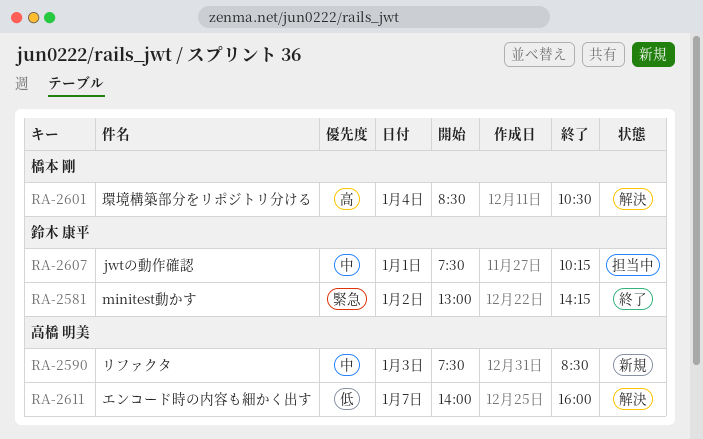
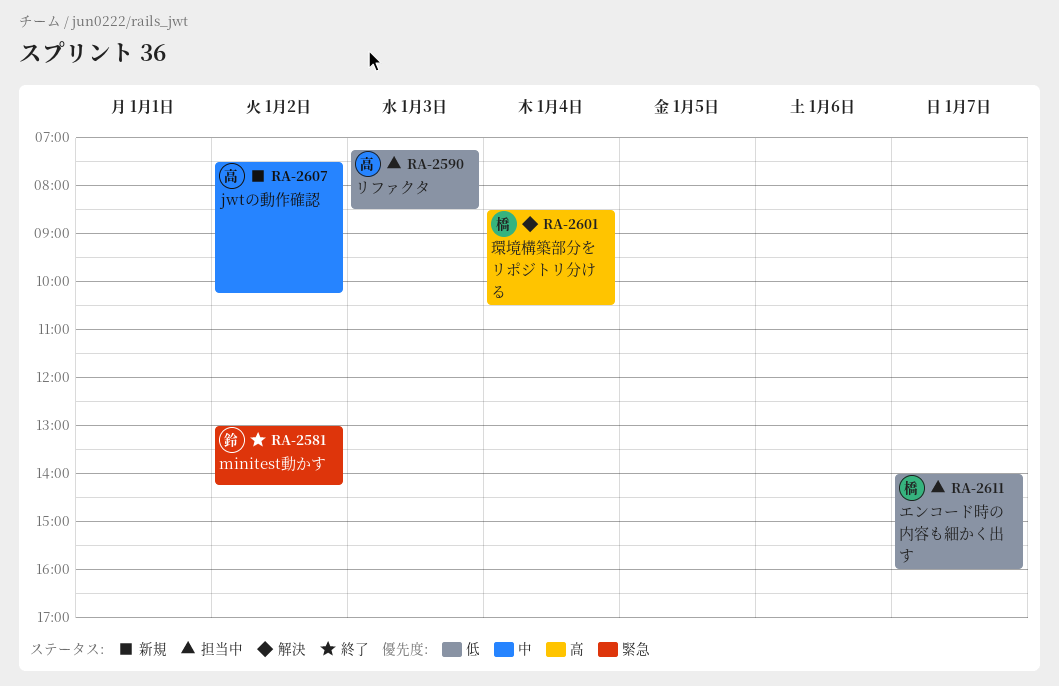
RA-2590, status: 新規 -> 担当中
RA-2590, priority: 中 -> 低
RA-2590, begins: 07:30 -> 07:15
RA-2607, status: 担当中 -> 新規
RA-2607, owner: 鈴木 康平 -> 高橋 明美
RA-2607, day: Jan 1 -> Jan 2
RA-2611, status: 解決 -> 担当中
RA-2611, owner: 高橋 明美 -> 橋本 剛

